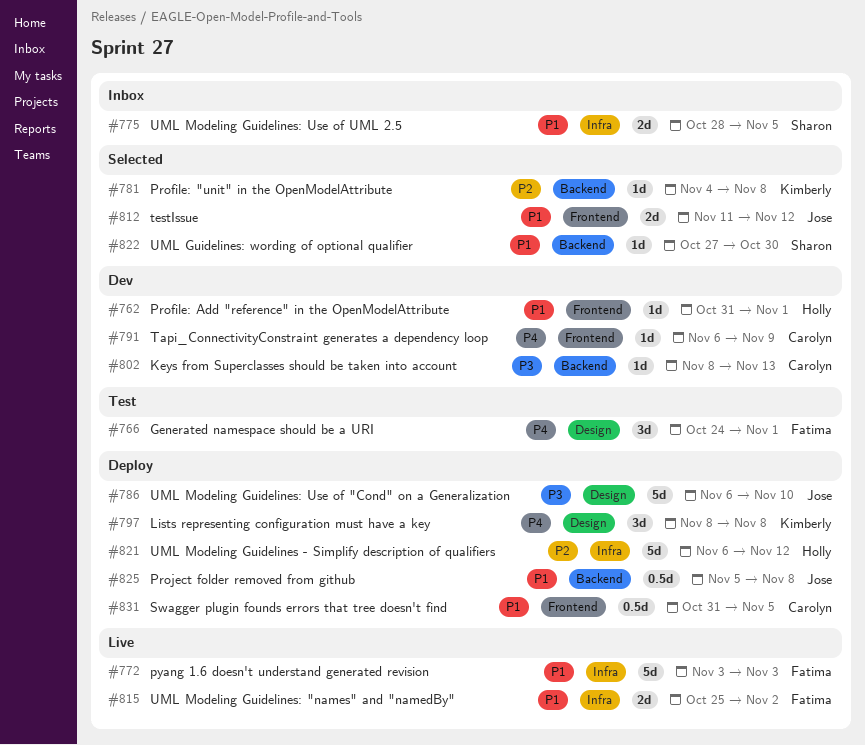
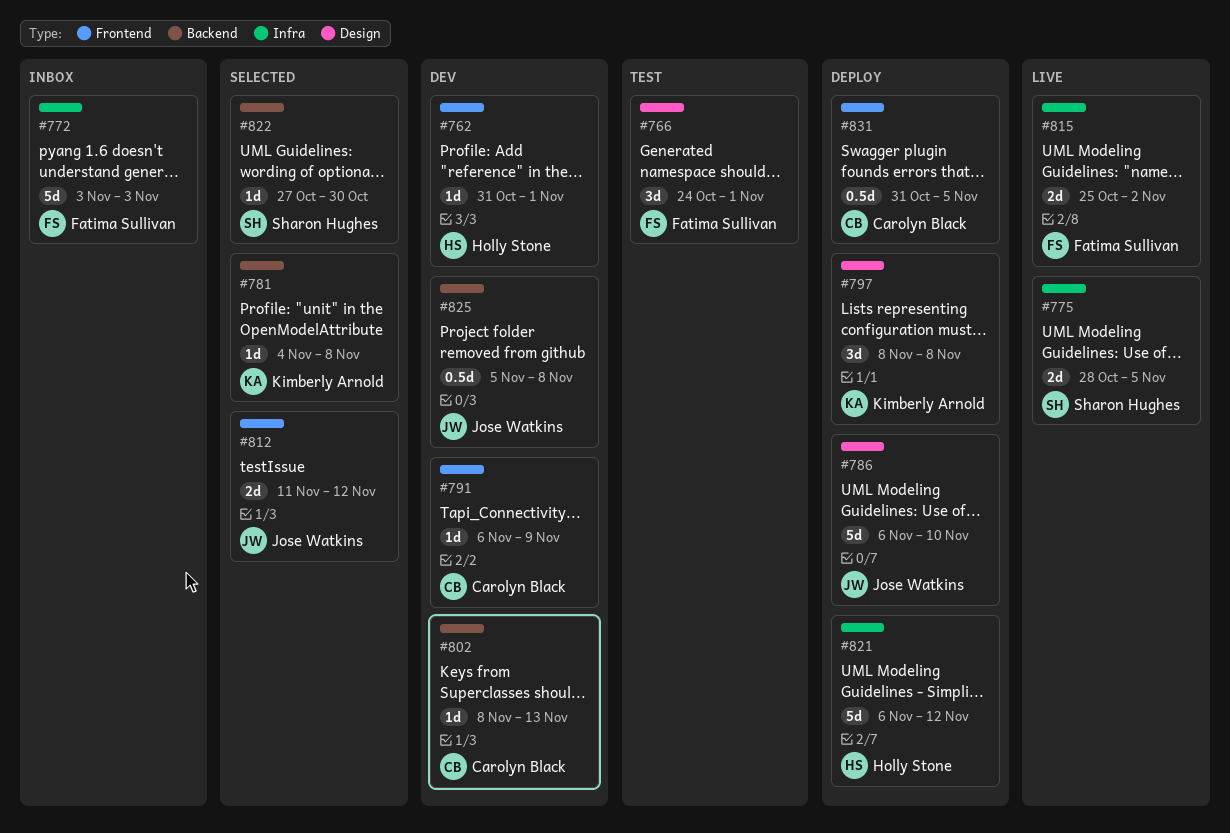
#772, status: Live -> Inbox
#775, status: Inbox -> Live
#825, status: Deploy -> Dev

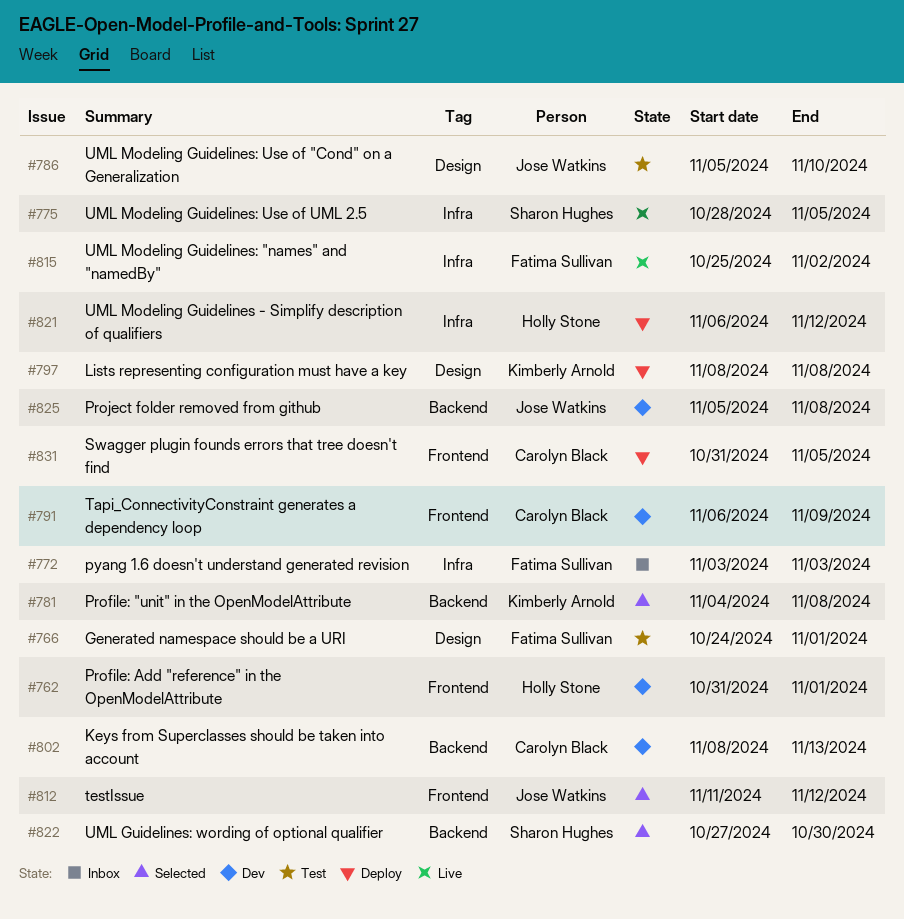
#786, status: Deploy -> Test
#786, start: Nov 6 -> Nov 5

